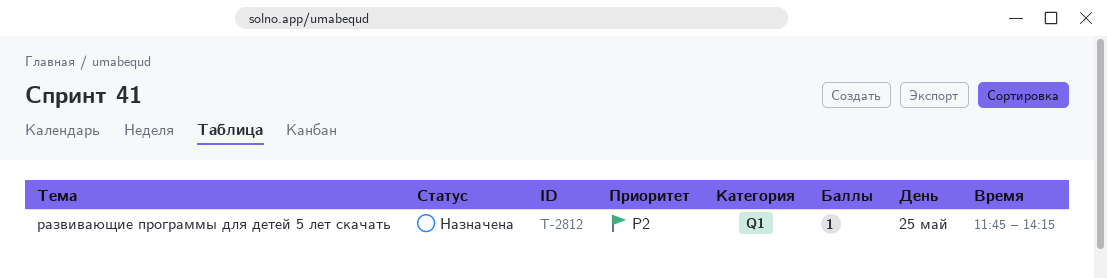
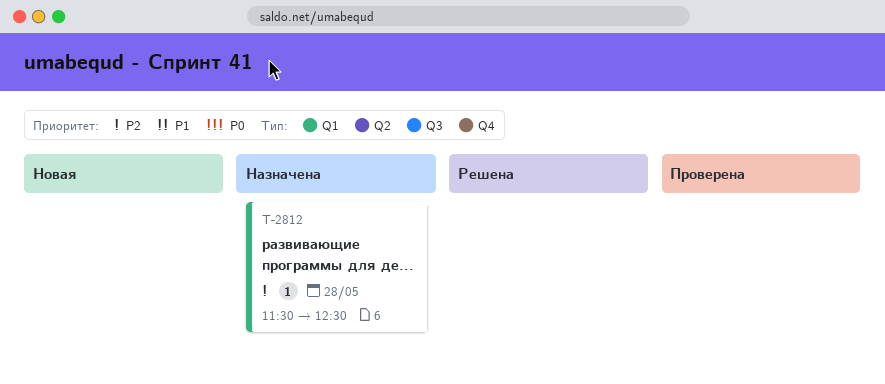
T-2812, day: May 25 -> May 28
T-2812, begins: 11:45 -> 11:30
T-2812, ends: 14:15 -> 12:30

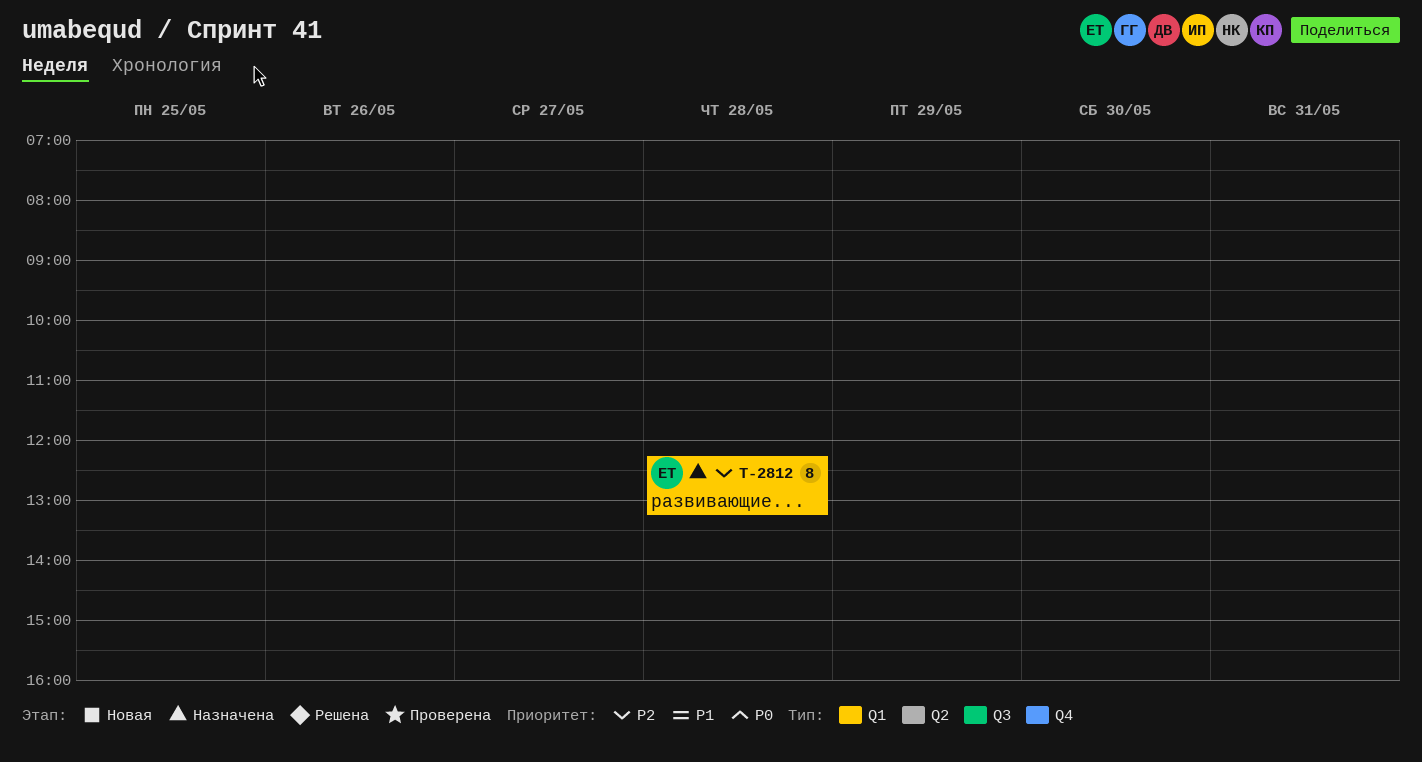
T-2812, estimate: 1 -> 8
T-2812, begins: 11:30 -> 12:15
T-2812, ends: 12:30 -> 13:15

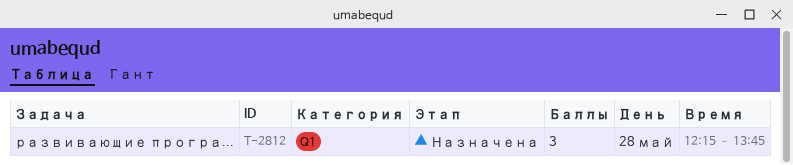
T-2812, estimate: 8 -> 3
T-2812, ends: 13:15 -> 13:45

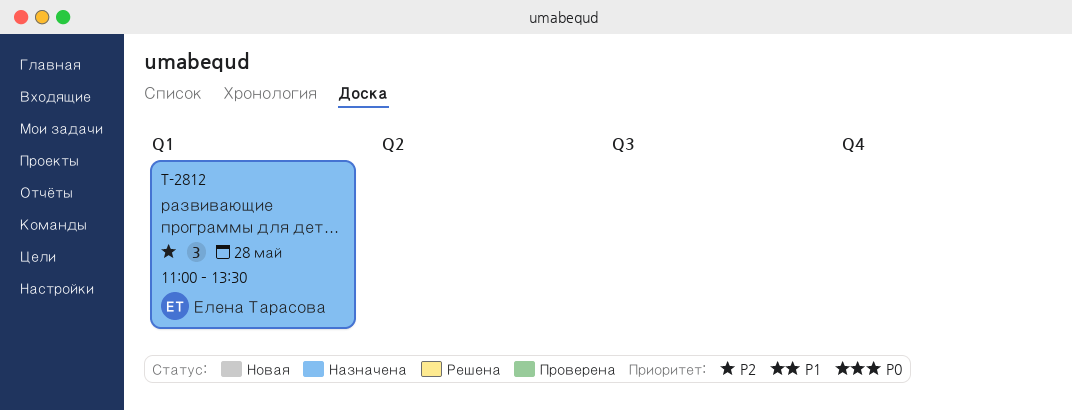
T-2812, begins: 12:15 -> 11:00
T-2812, ends: 13:45 -> 13:30

